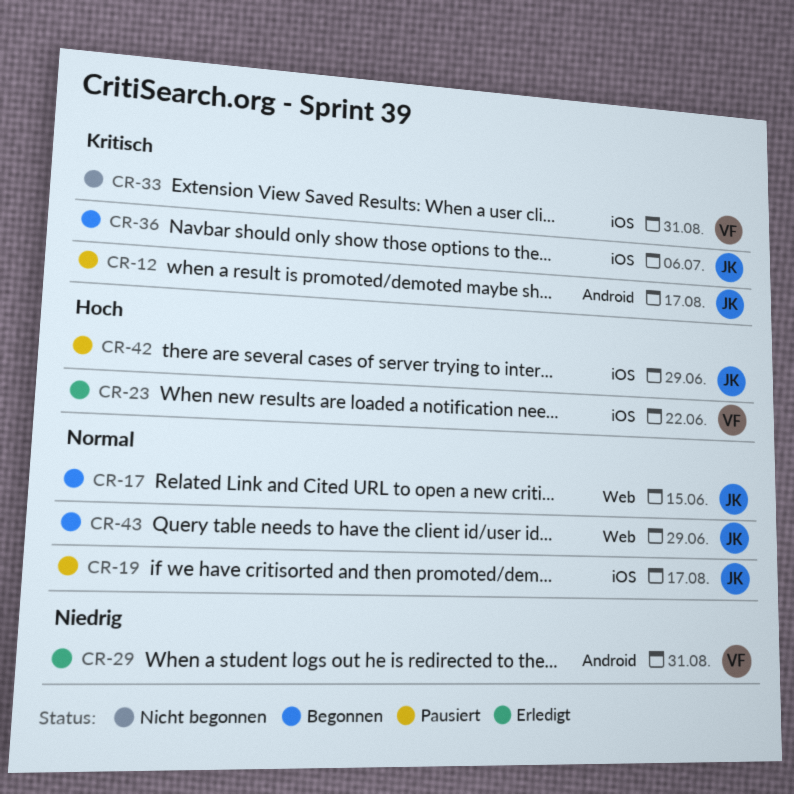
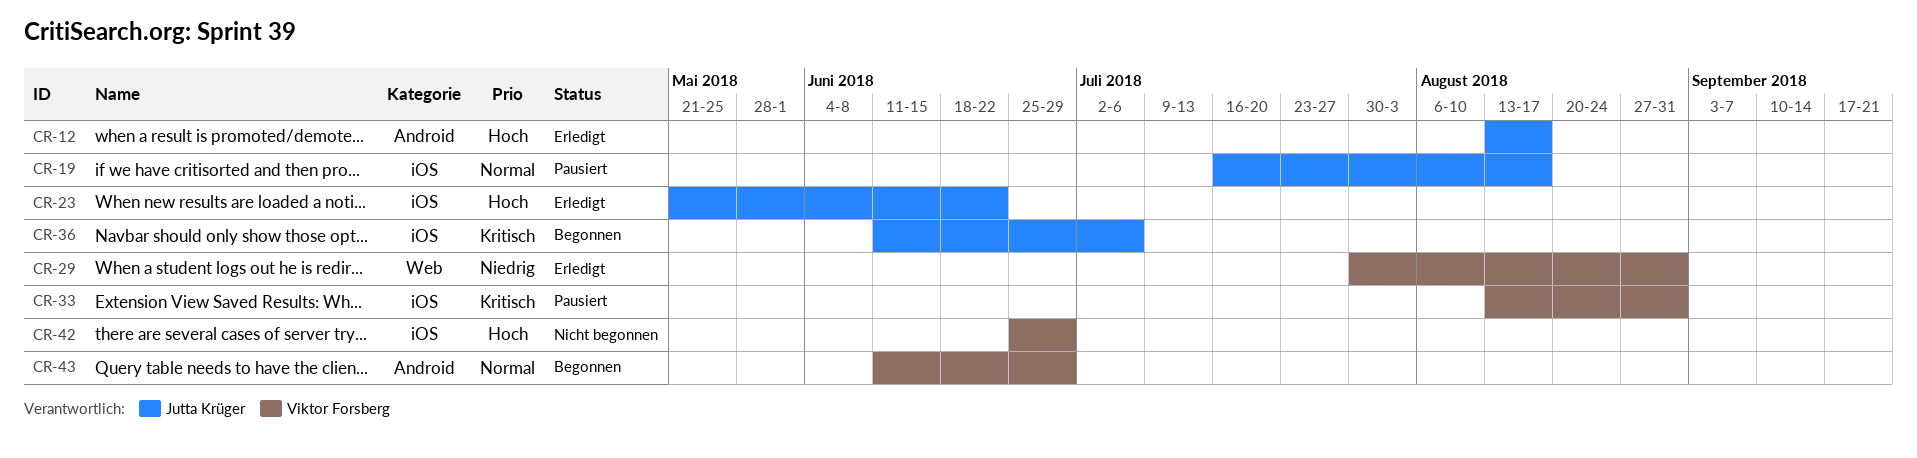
CR-12, status: Pausiert -> Erledigt
CR-12, priority: Kritisch -> Hoch
CR-17: present -> none
CR-23, owner: Viktor Forsberg -> Jutta Krüger
CR-29, label: Android -> Web
CR-33, status: Nicht begonnen -> Pausiert
CR-42, status: Pausiert -> Nicht begonnen
CR-42, owner: Jutta Krüger -> Viktor Forsberg
CR-43, owner: Jutta Krüger -> Viktor Forsberg
CR-43, label: Web -> Android

